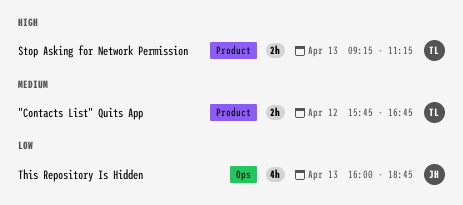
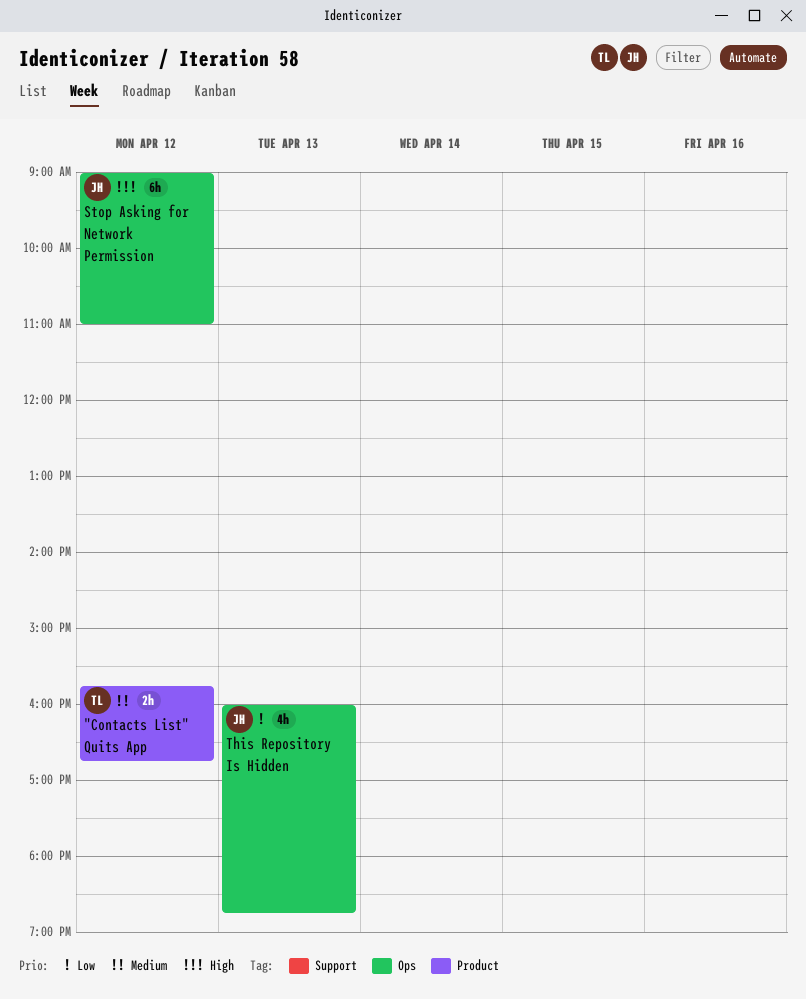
Stop Asking for Network Permission, owner: TL -> JH
Stop Asking for Network Permission, label: Product -> Ops
Stop Asking for Network Permission, estimate: 2h -> 6h
Stop Asking for Network Permission, day: Apr 13 -> Apr 12
Stop Asking for Network Permission, begins: 09:15 -> 09:00
Stop Asking for Network Permission, ends: 11:15 -> 11:00

